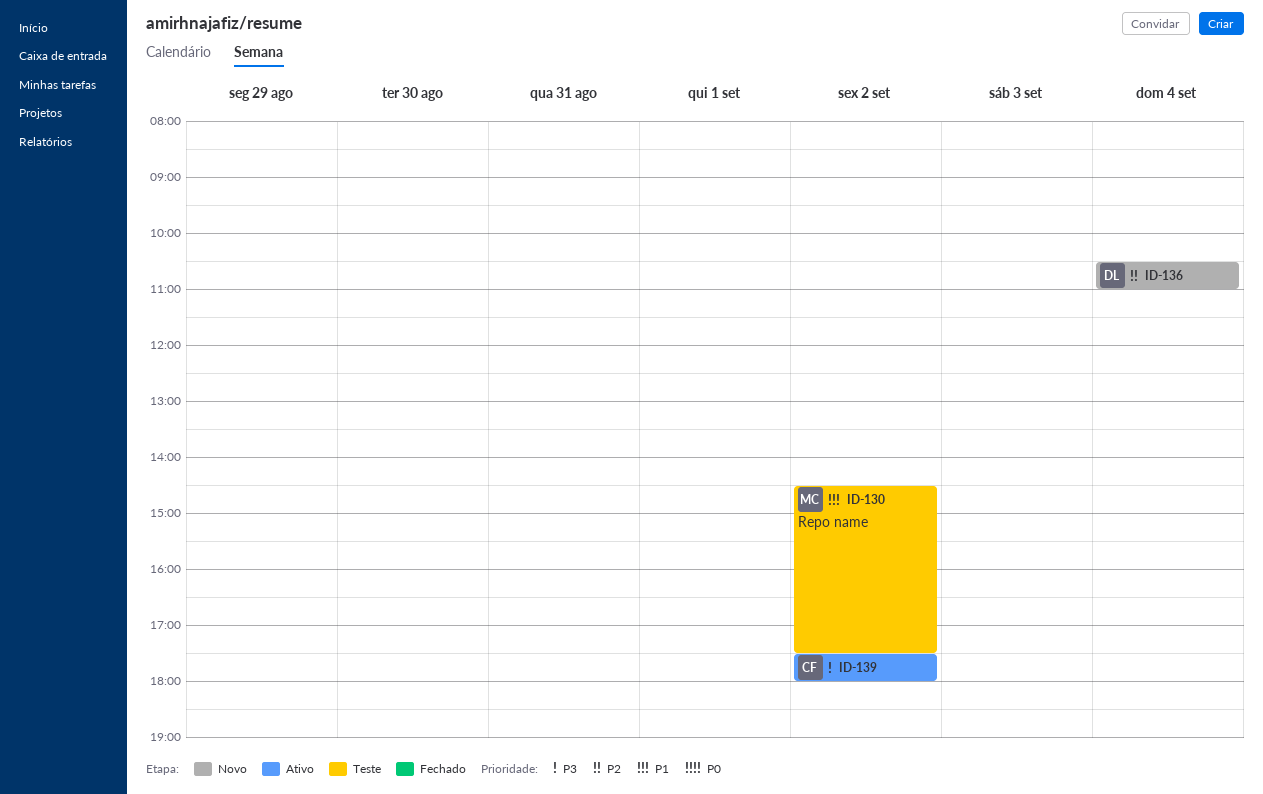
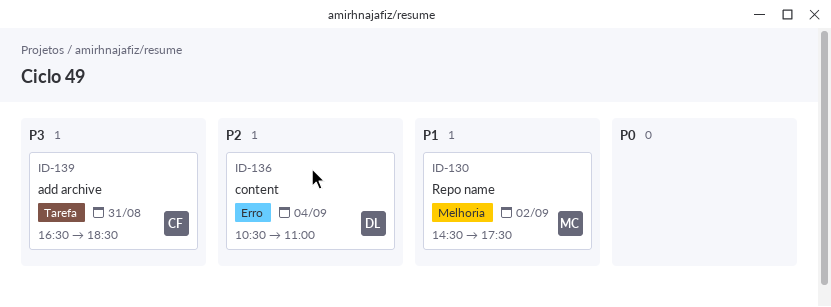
ID-139, day: Sep 2 -> Aug 31
ID-139, begins: 17:30 -> 16:30
ID-139, ends: 18:00 -> 18:30

